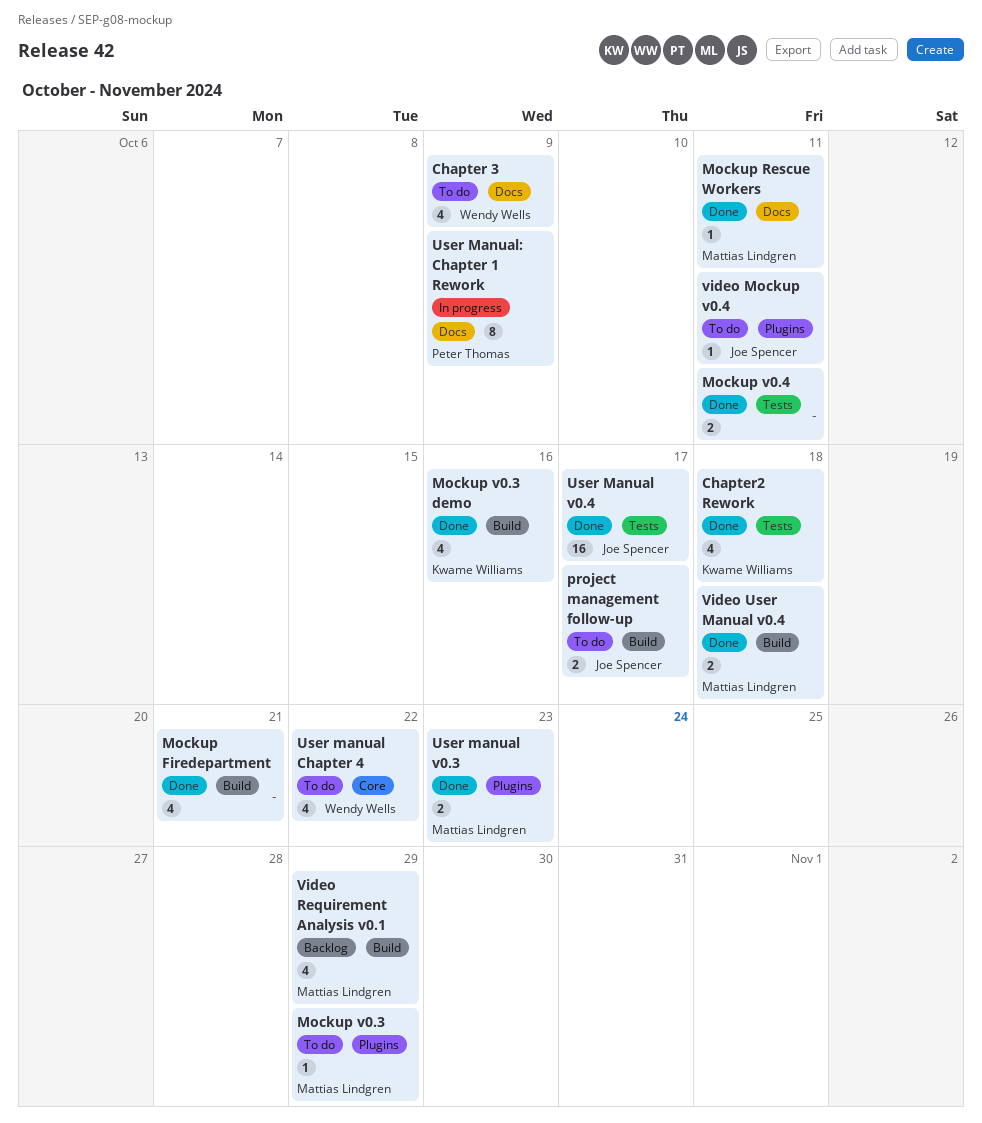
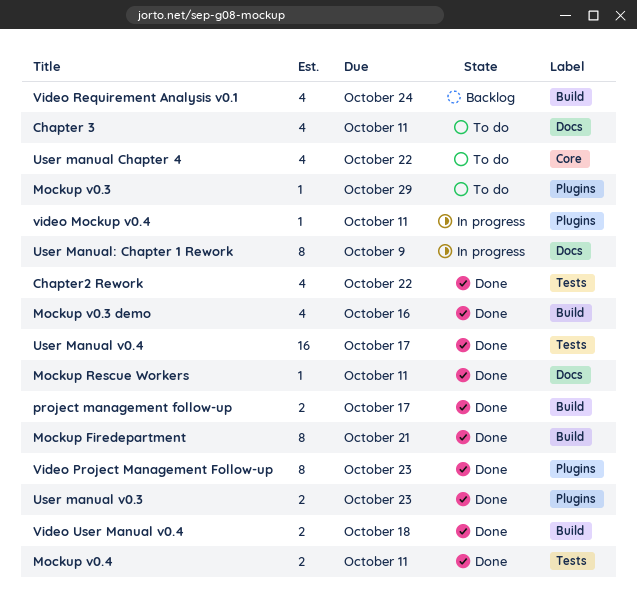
Chapter 3, due: Oct 9 -> Oct 11
Chapter2 Rework, due: Oct 18 -> Oct 22
Mockup Firedepartment, estimate: 4 -> 8
project management follow-up, status: To do -> Done
video Mockup v0.4, status: To do -> In progress
Video Project Management Follow-up: none -> present
Video Requirement Analysis v0.1, due: Oct 29 -> Oct 24

